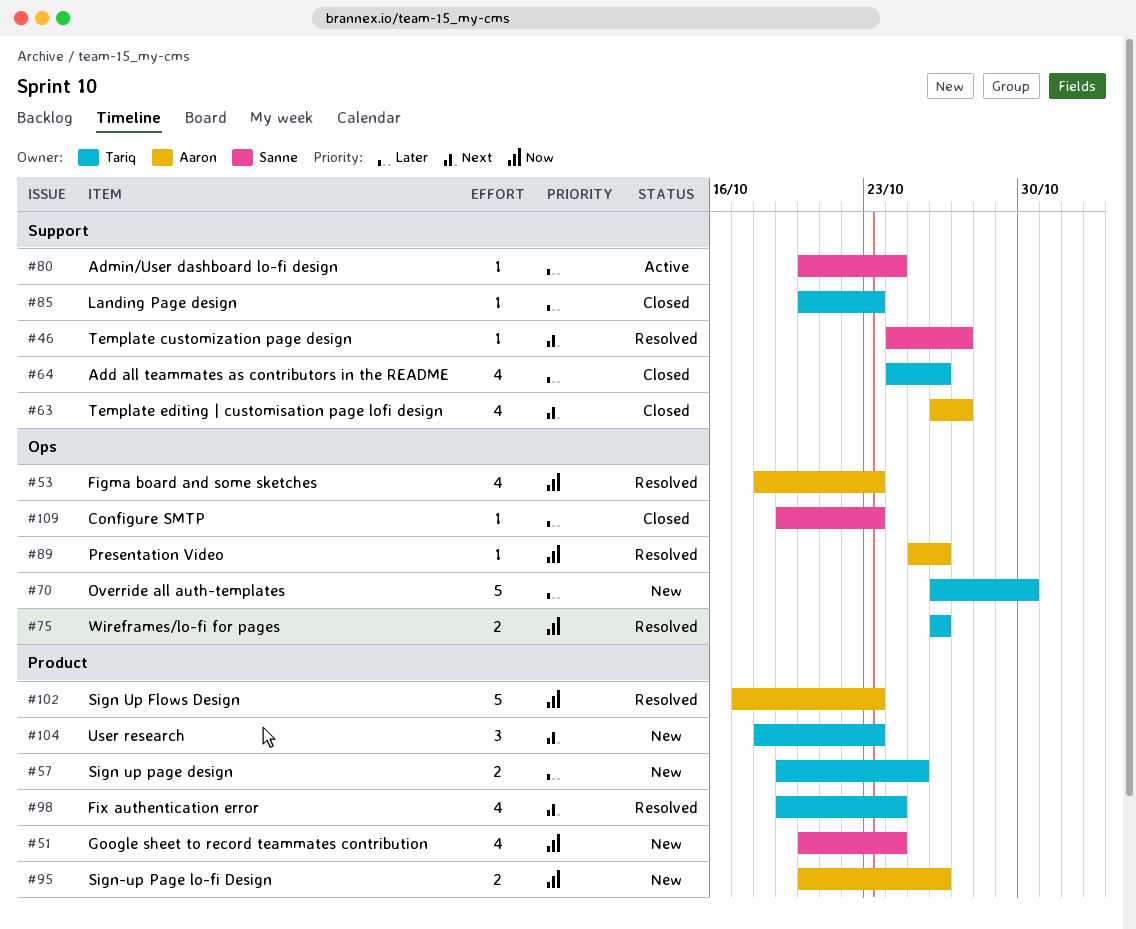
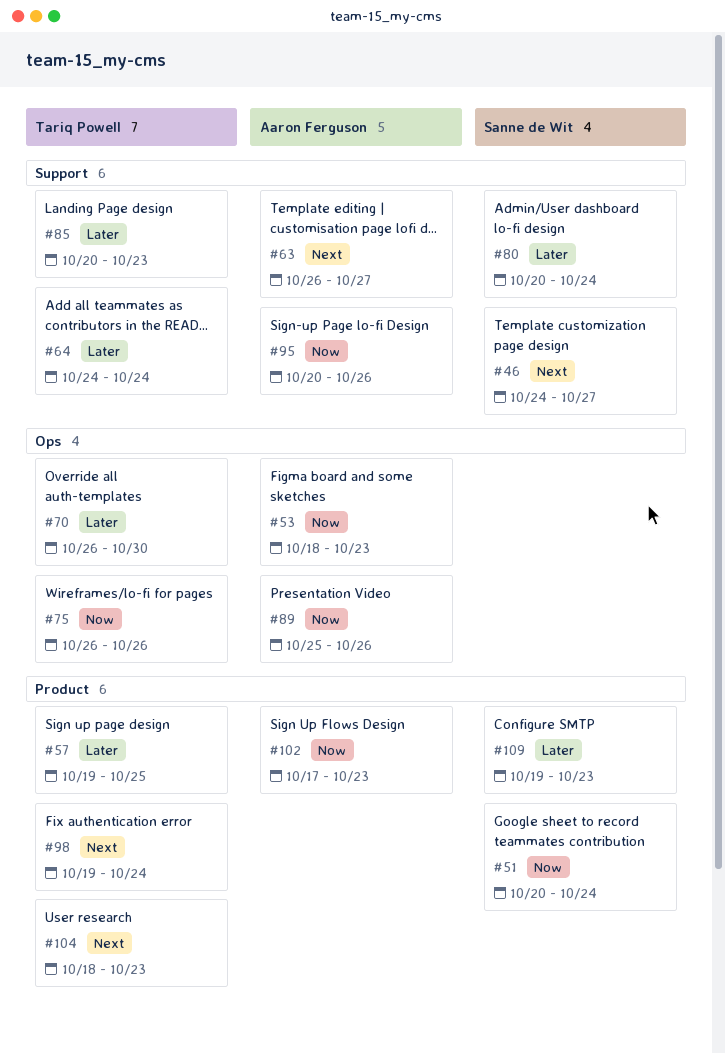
#64, due: Oct 26 -> Oct 24
#95, label: Product -> Support
#109, label: Ops -> Product

